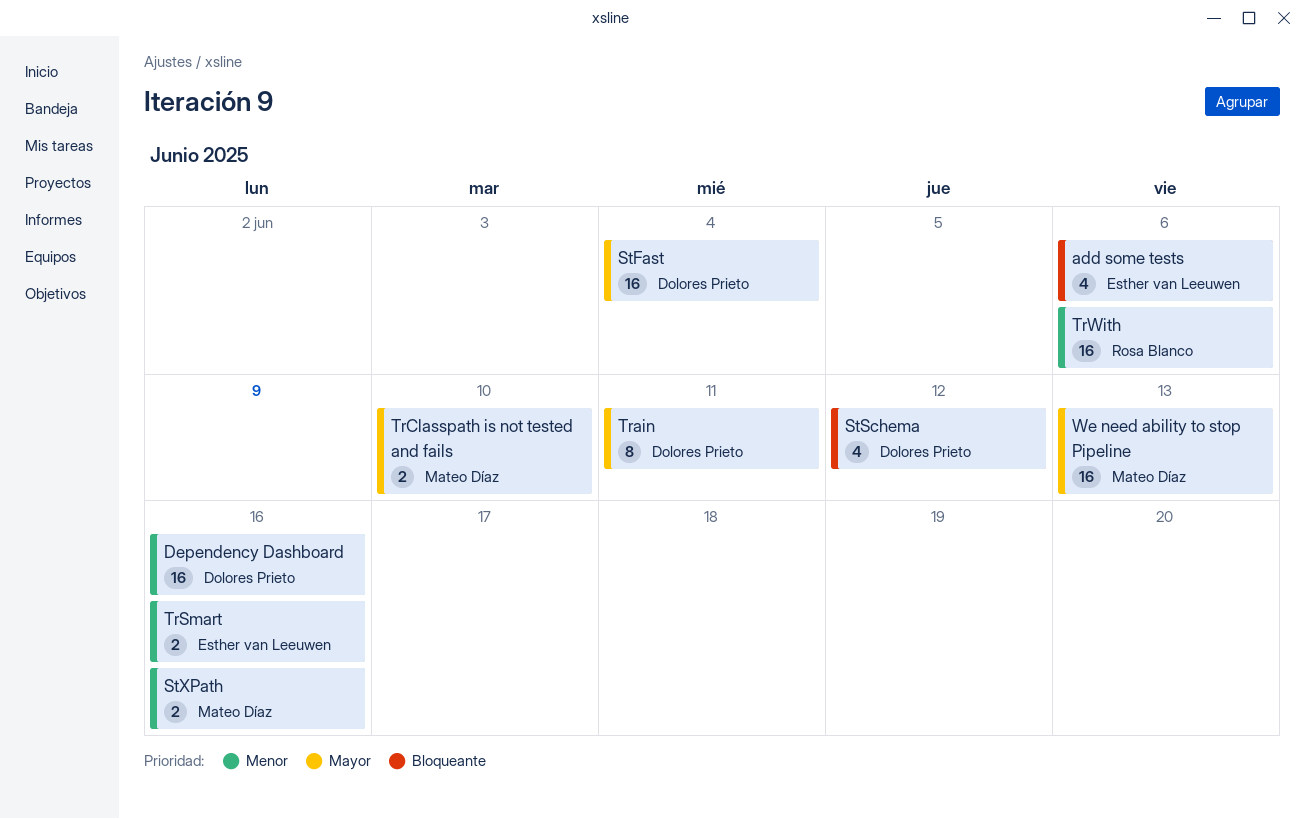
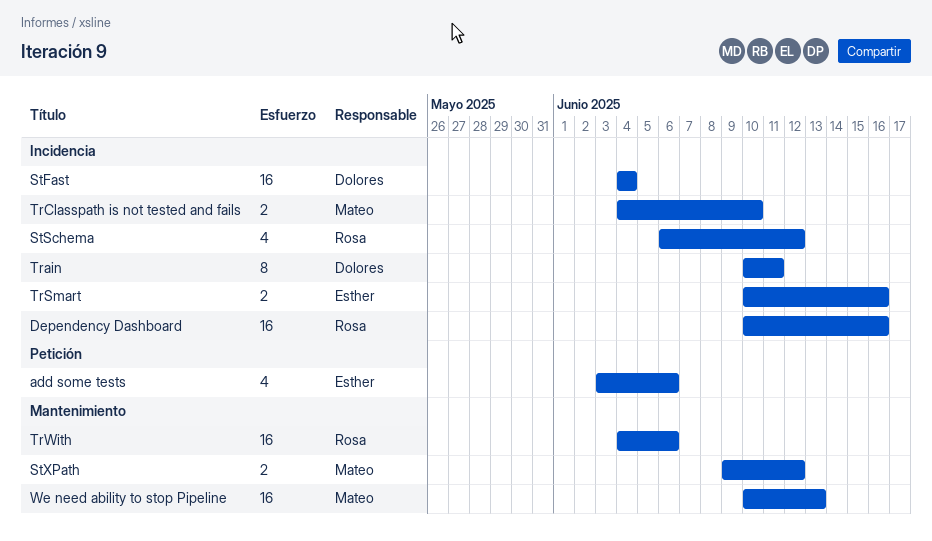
Dependency Dashboard, owner: Dolores Prieto -> Rosa Blanco
StSchema, owner: Dolores Prieto -> Rosa Blanco
StXPath, due: Jun 16 -> Jun 12

